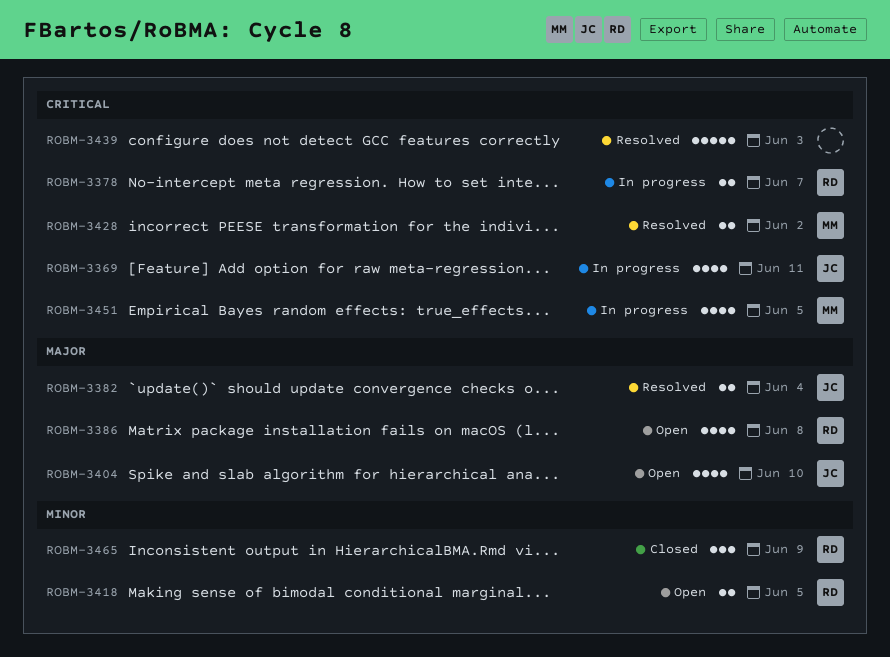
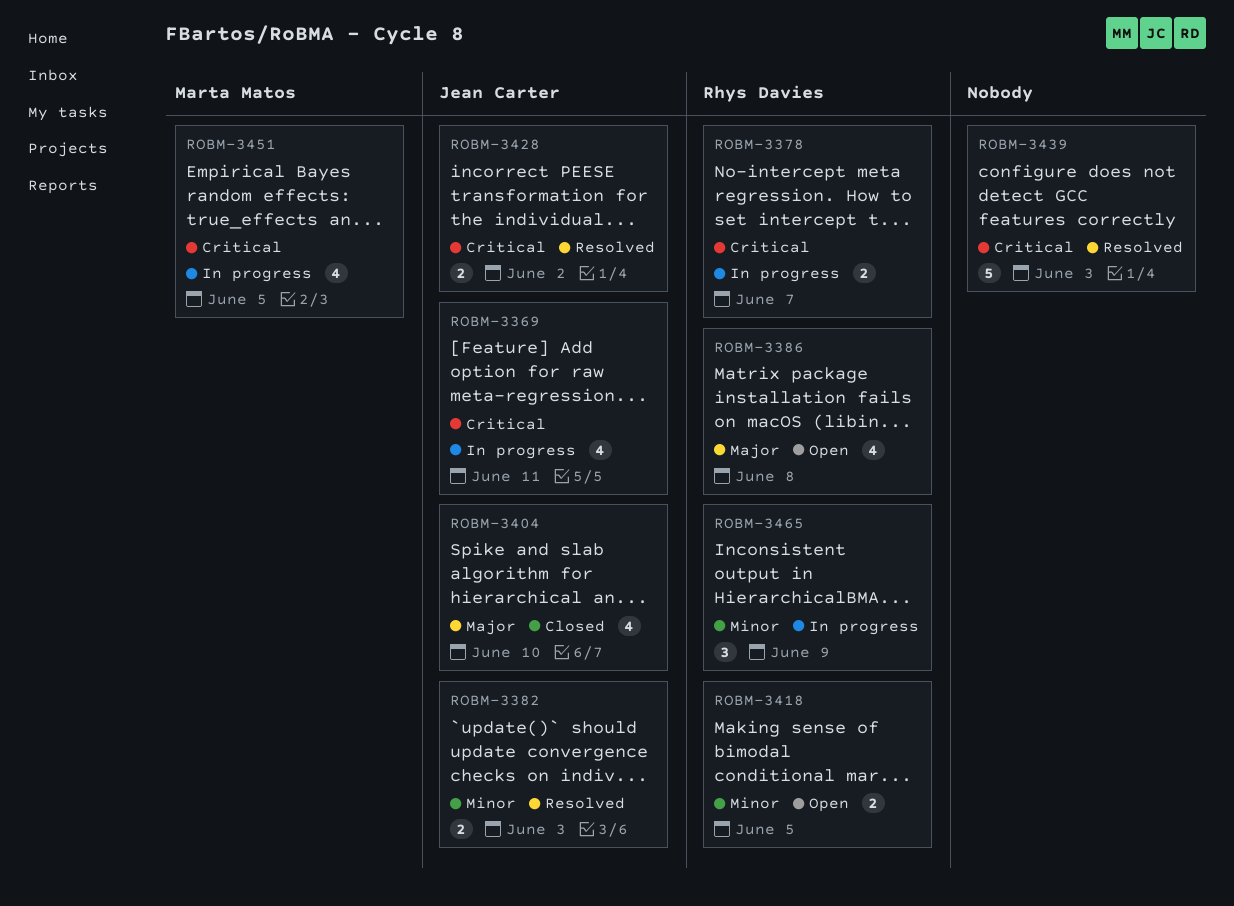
ROBM-3382, priority: Major -> Minor
ROBM-3382, due: Jun 4 -> Jun 3
ROBM-3404, status: Open -> Closed
ROBM-3428, owner: Marta Matos -> Jean Carter
ROBM-3465, status: Closed -> In progress

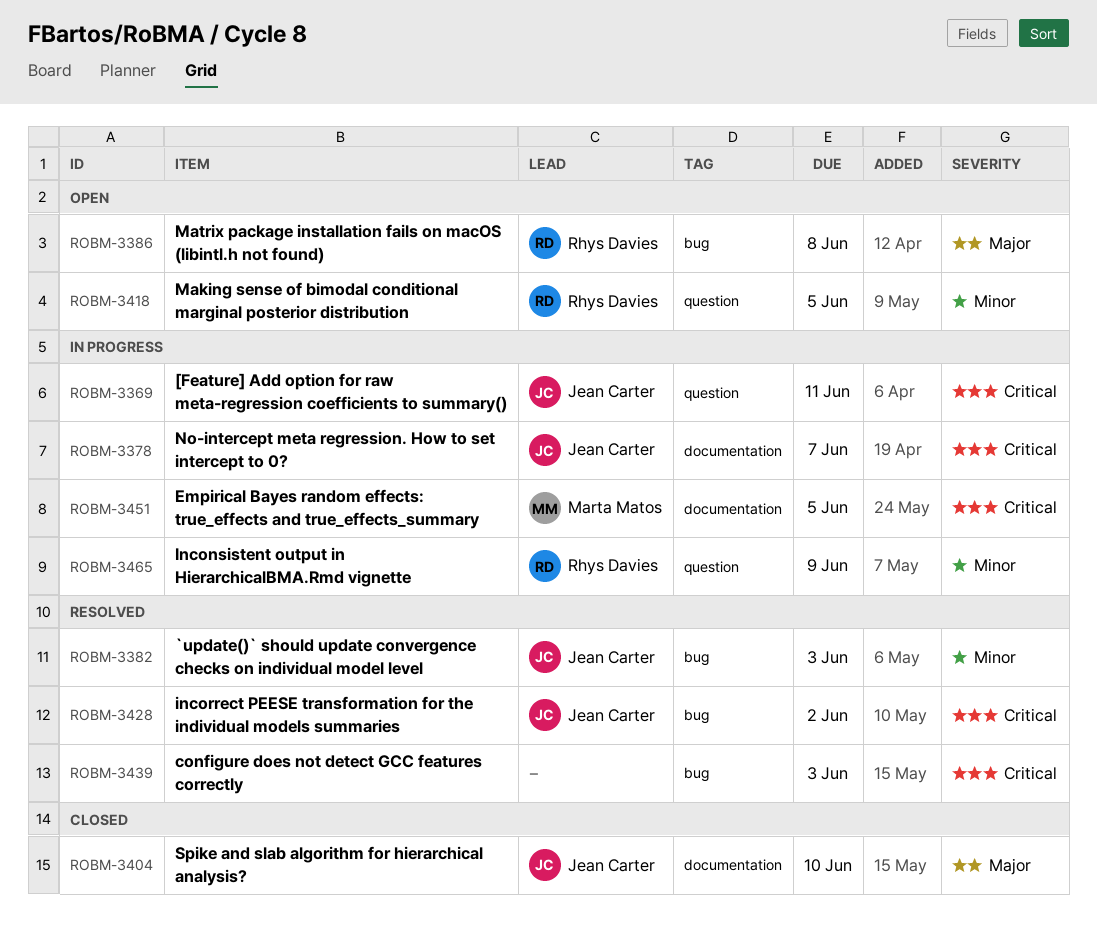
ROBM-3378, owner: Rhys Davies -> Jean Carter

